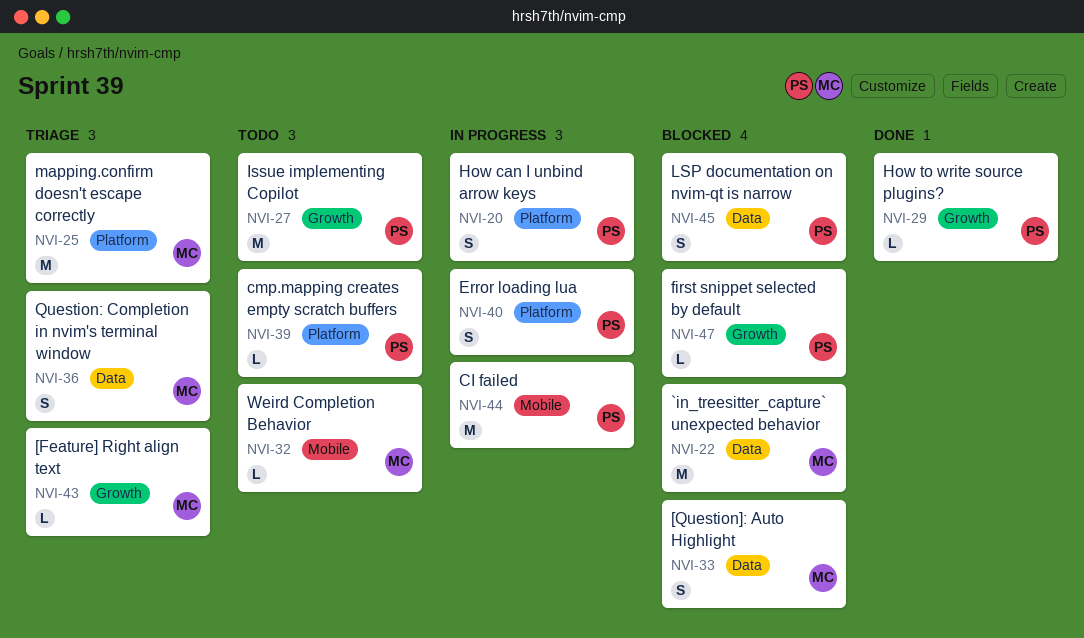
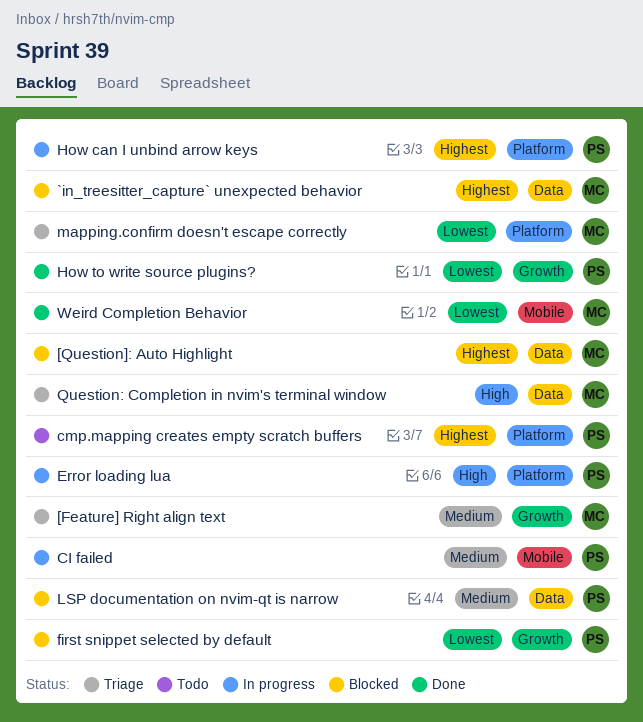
Issue implementing Copilot: present -> none
Weird Completion Behavior, status: Todo -> Done

